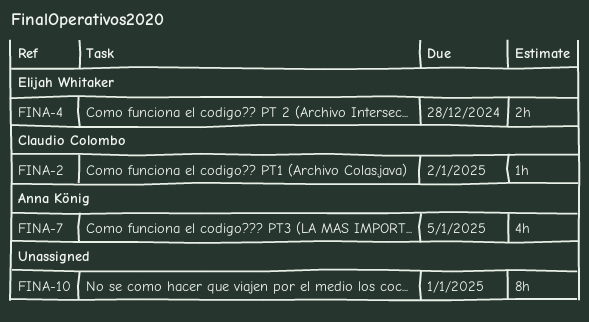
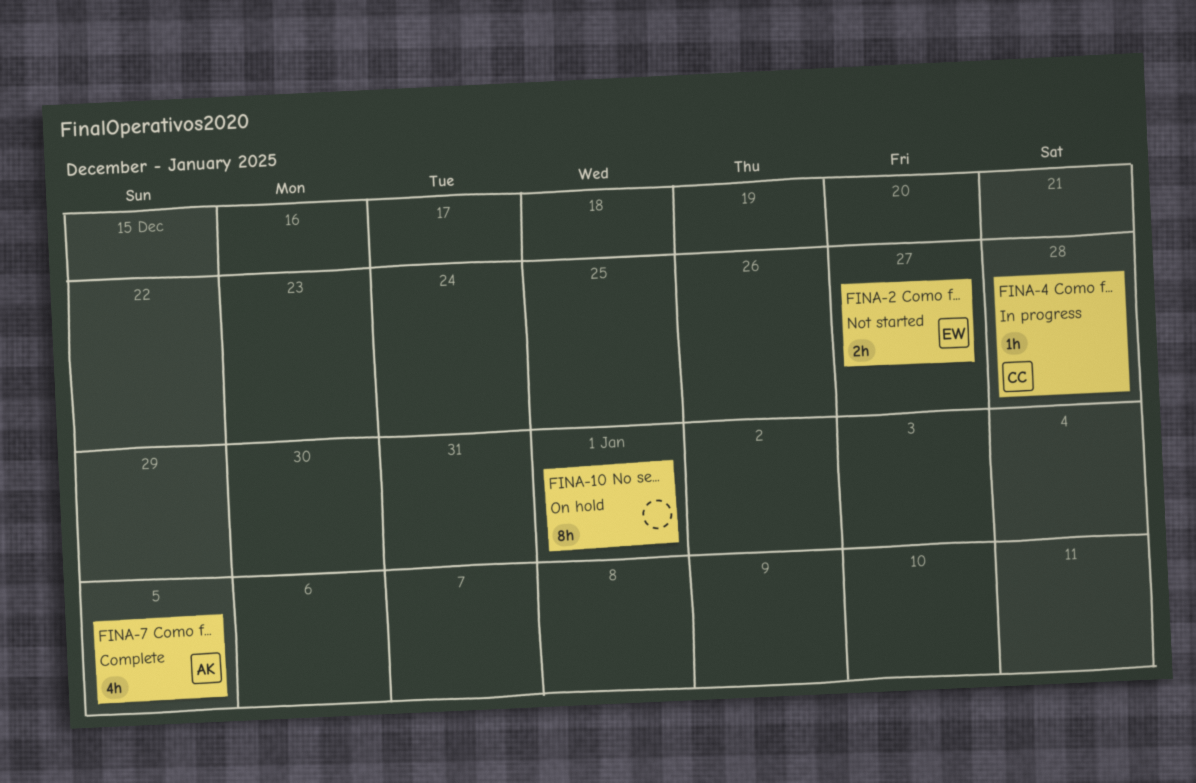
FINA-2, owner: Claudio Colombo -> Elijah Whitaker
FINA-2, estimate: 1h -> 2h
FINA-2, due: Jan 2 -> Dec 27
FINA-4, owner: Elijah Whitaker -> Claudio Colombo
FINA-4, estimate: 2h -> 1h

